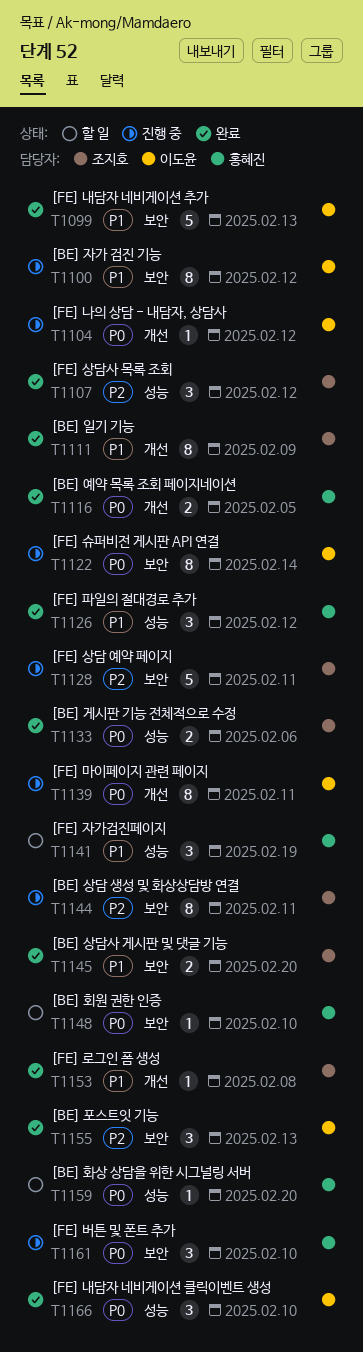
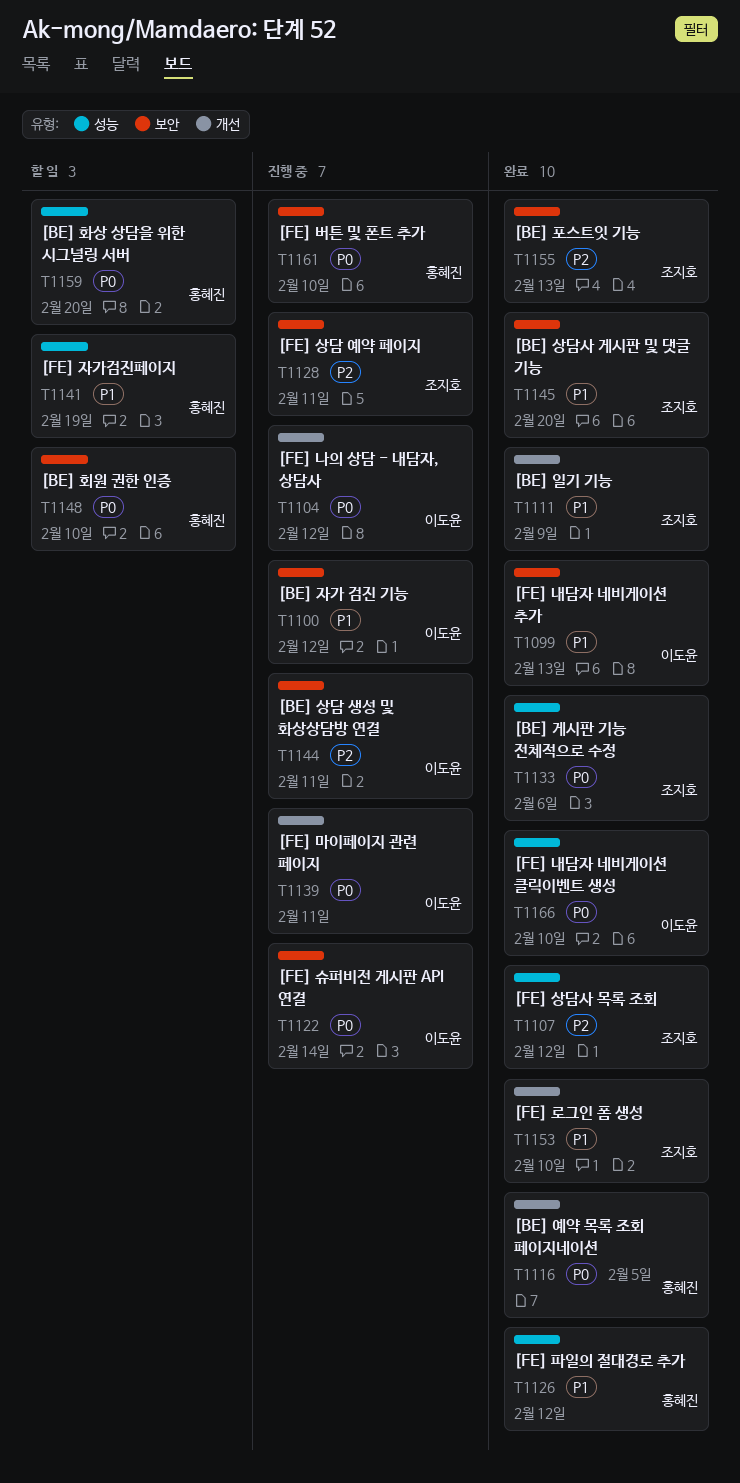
T1144, owner: 조지호 -> 이도윤
T1153, due: Feb 8 -> Feb 10
T1155, owner: 이도윤 -> 조지호

